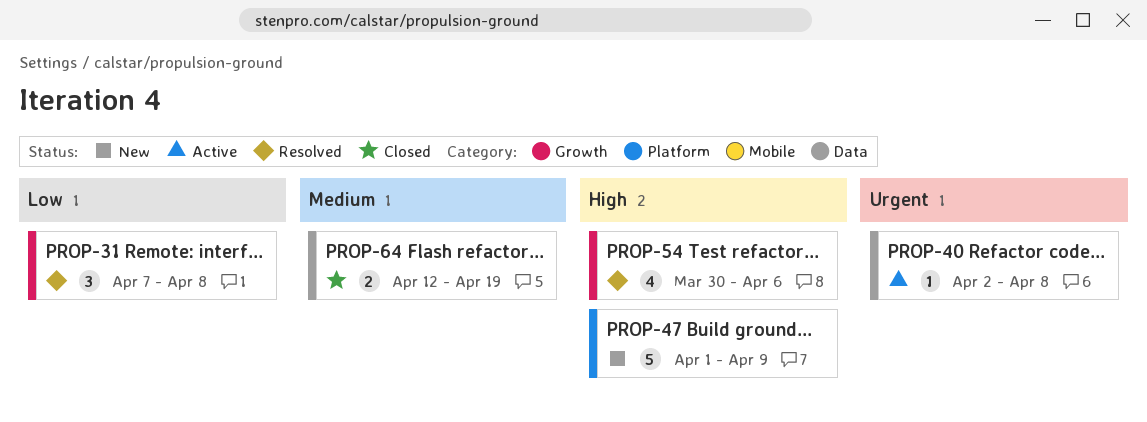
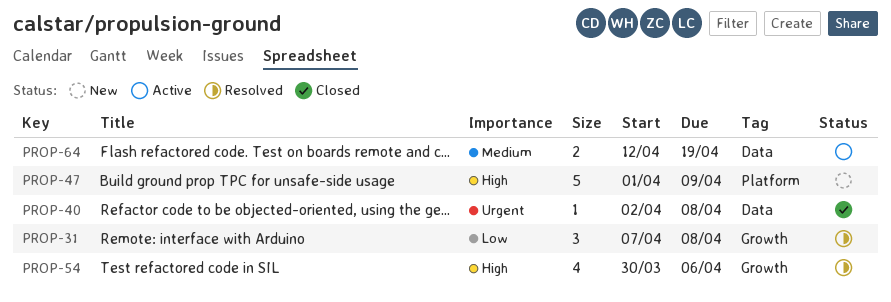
PROP-40, status: Active -> Closed
PROP-64, status: Closed -> Active

